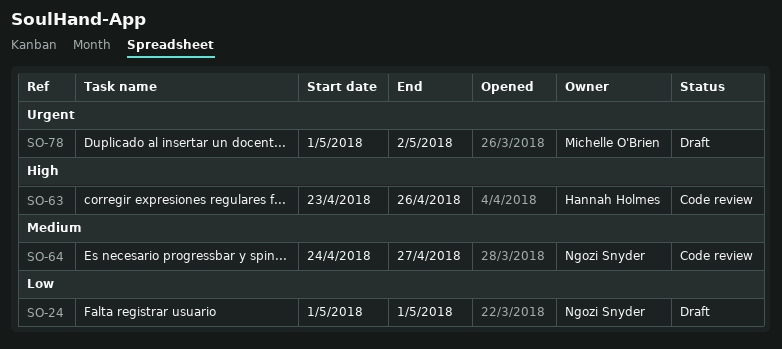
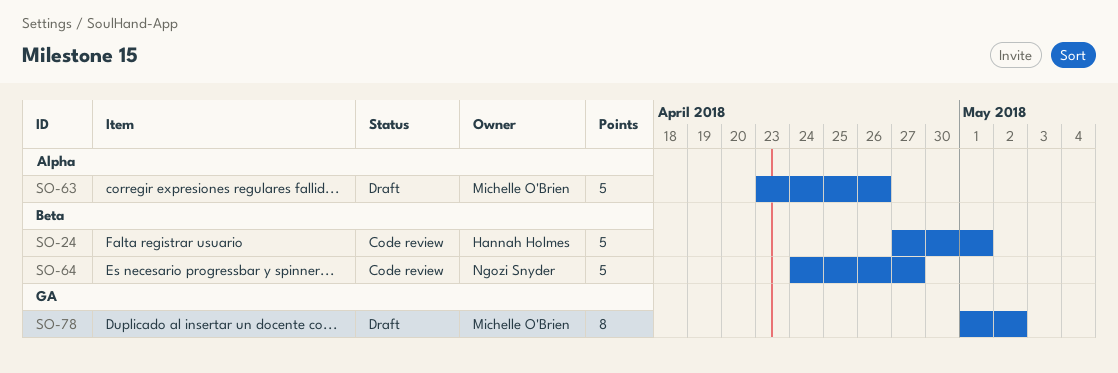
SO-24, status: Draft -> Code review
SO-24, owner: Ngozi Snyder -> Hannah Holmes
SO-24, start: May 1 -> Apr 27
SO-63, status: Code review -> Draft
SO-63, owner: Hannah Holmes -> Michelle O'Brien

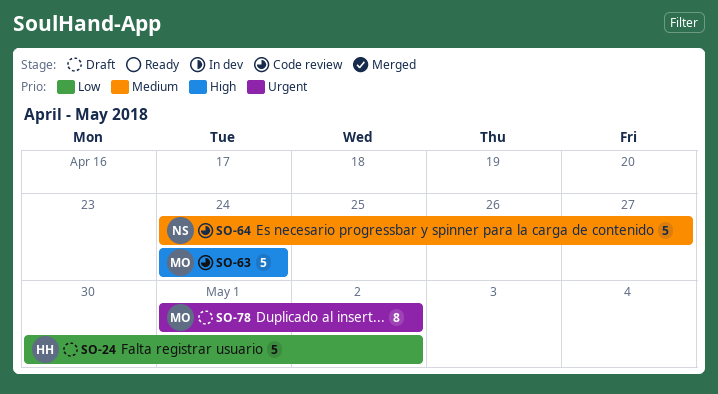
SO-24, status: Code review -> Draft
SO-24, start: Apr 27 -> Apr 30
SO-24, due: May 1 -> May 2
SO-63, status: Draft -> Code review
SO-63, start: Apr 23 -> Apr 24
SO-63, due: Apr 26 -> Apr 24

